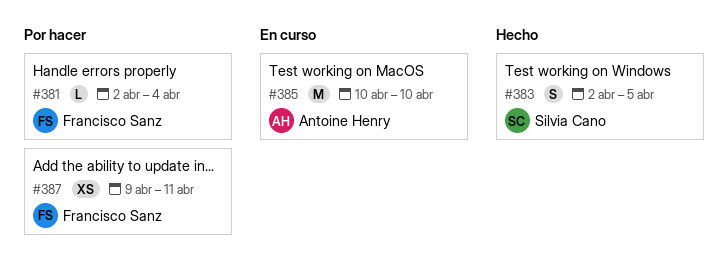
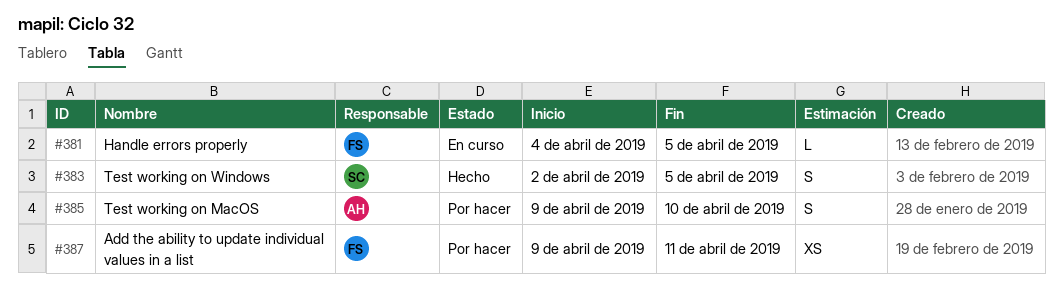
#381, status: Por hacer -> En curso
#381, start: Apr 2 -> Apr 4
#381, due: Apr 4 -> Apr 5
#385, status: En curso -> Por hacer
#385, estimate: M -> S
#385, start: Apr 10 -> Apr 9

